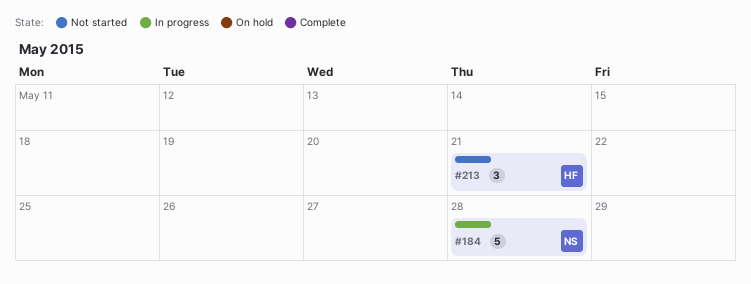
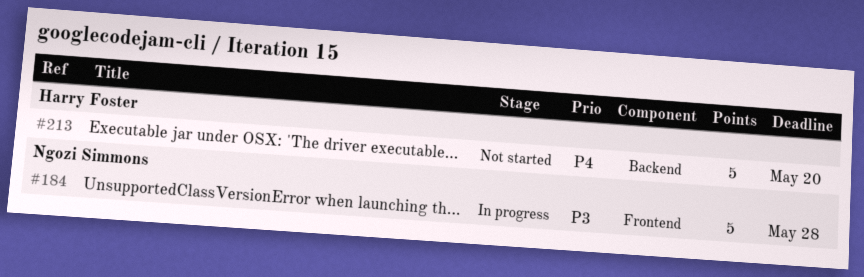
#213, estimate: 3 -> 5
#213, due: May 21 -> May 20

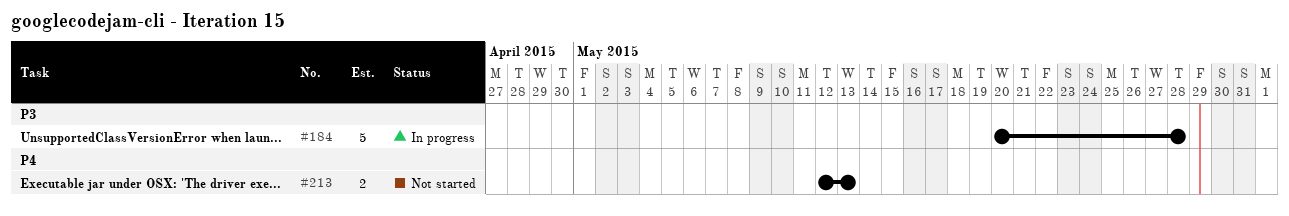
#213, estimate: 5 -> 2
#213, due: May 20 -> May 13

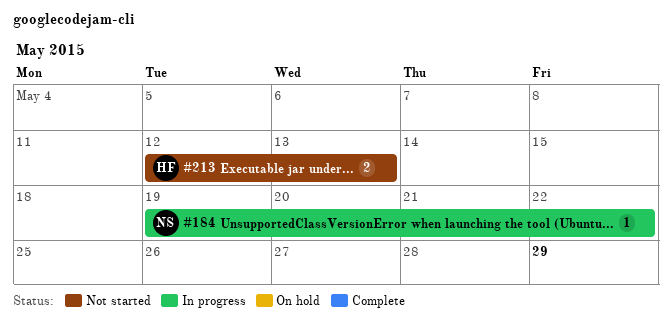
#184, estimate: 5 -> 1
#184, start: May 20 -> May 19
#184, due: May 28 -> May 22

